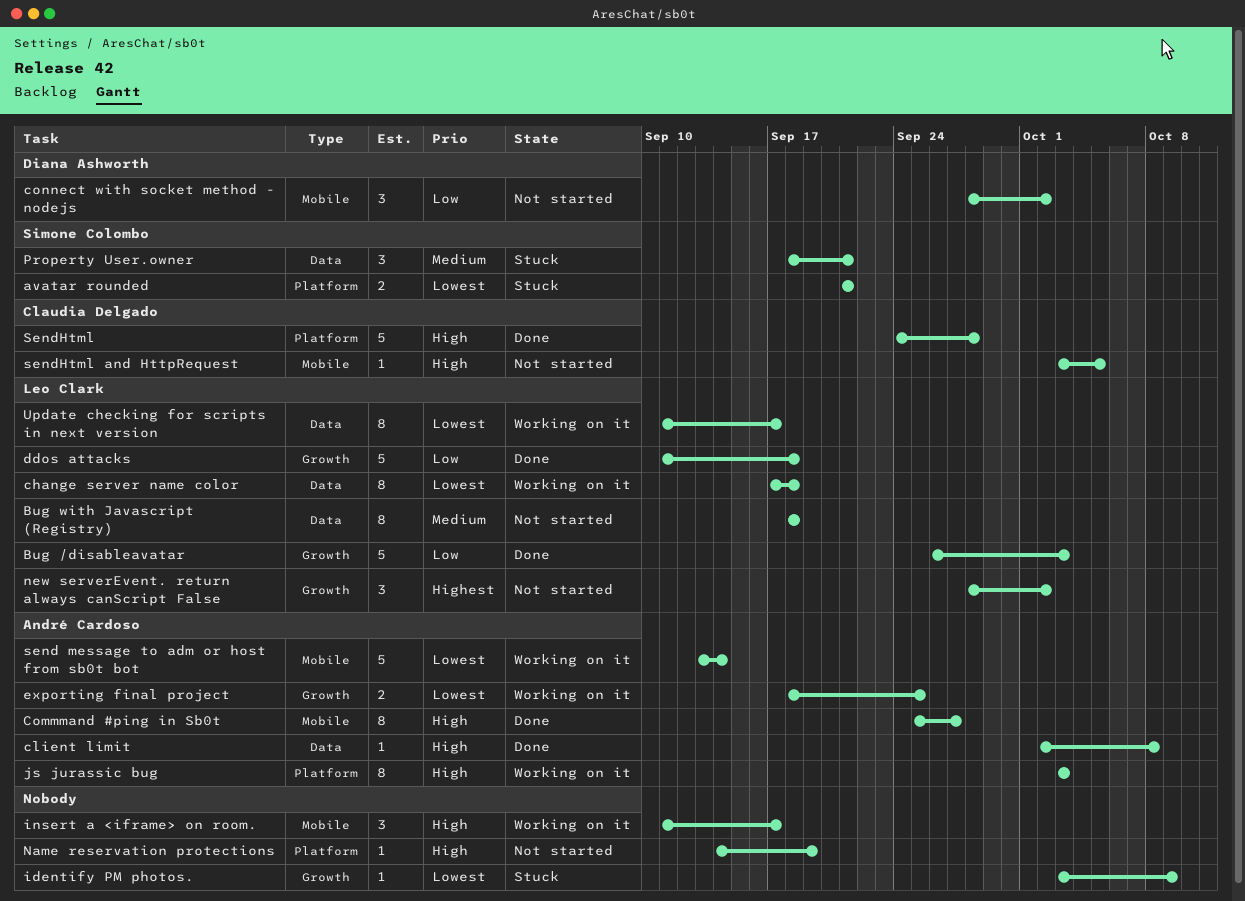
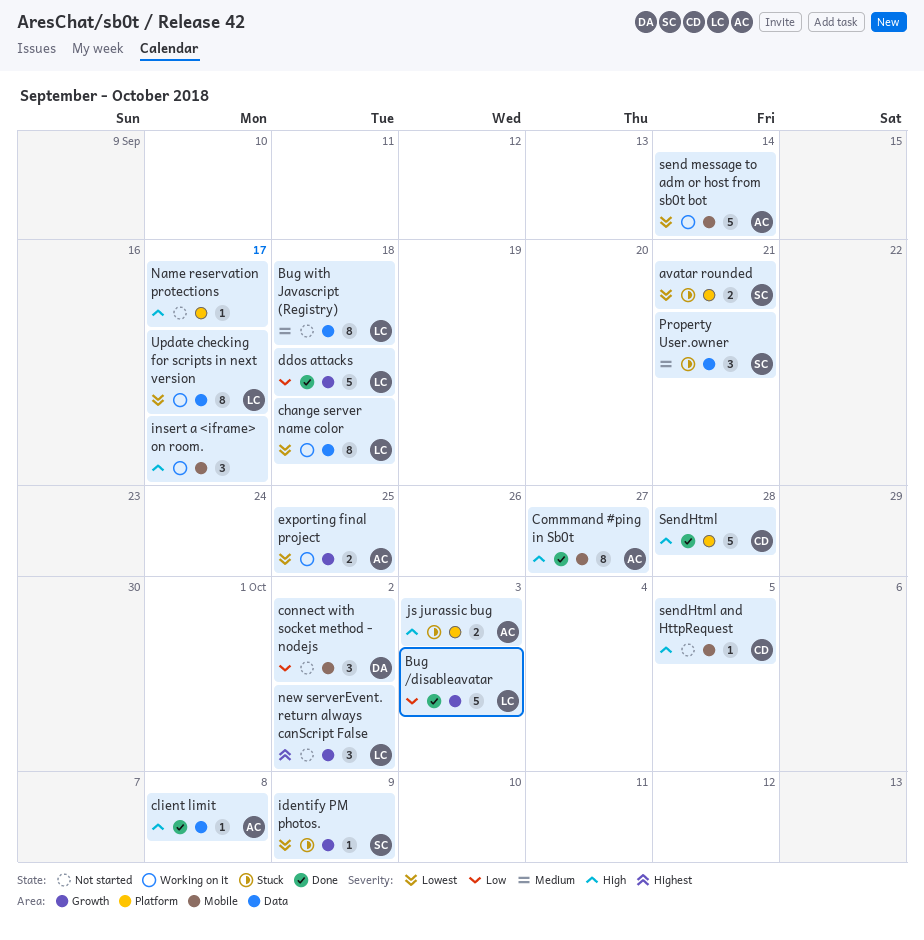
identify PM photos., owner: none -> Simone Colombo
js jurassic bug, status: Working on it -> Stuck
js jurassic bug, estimate: 8 -> 2
Name reservation protections, due: Sep 19 -> Sep 17

